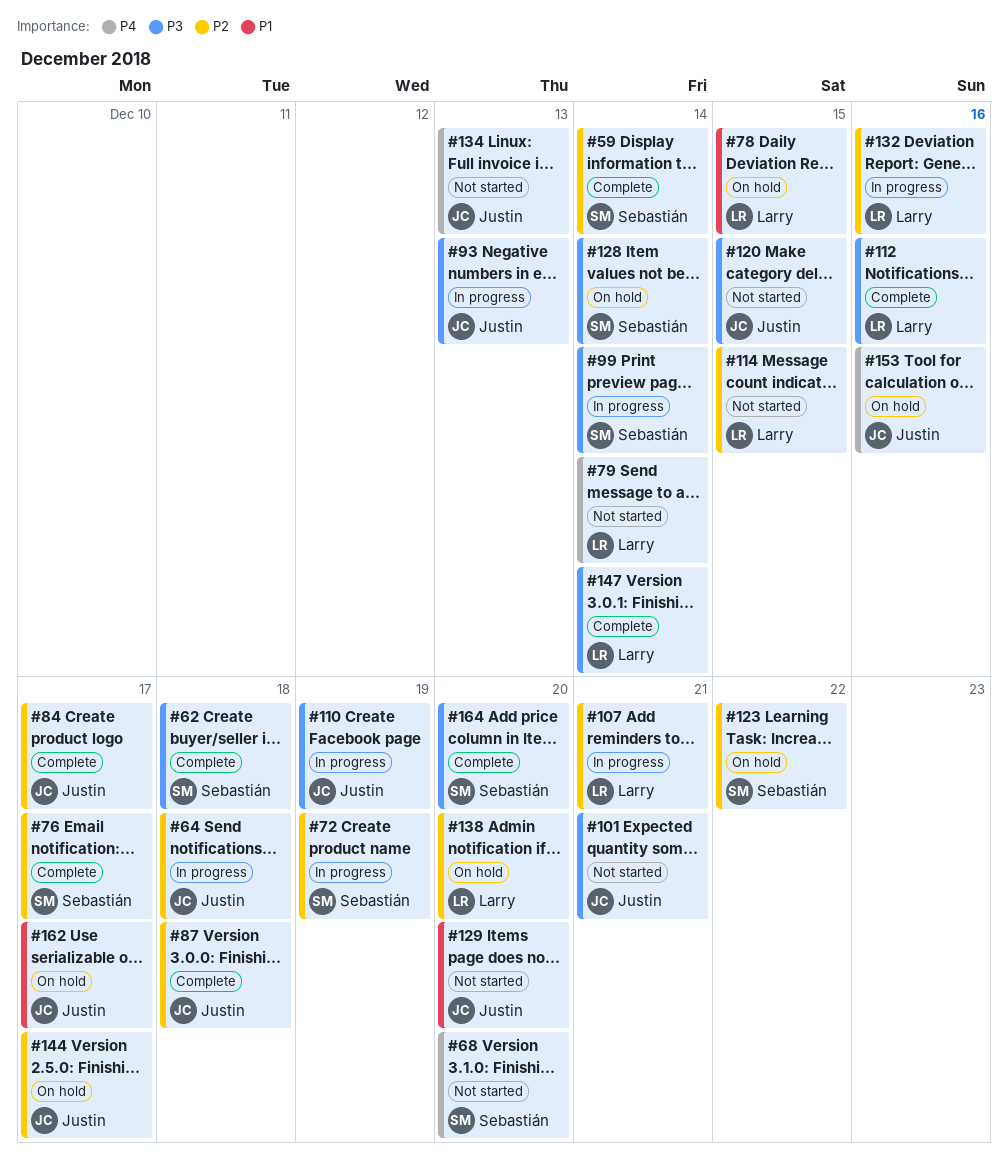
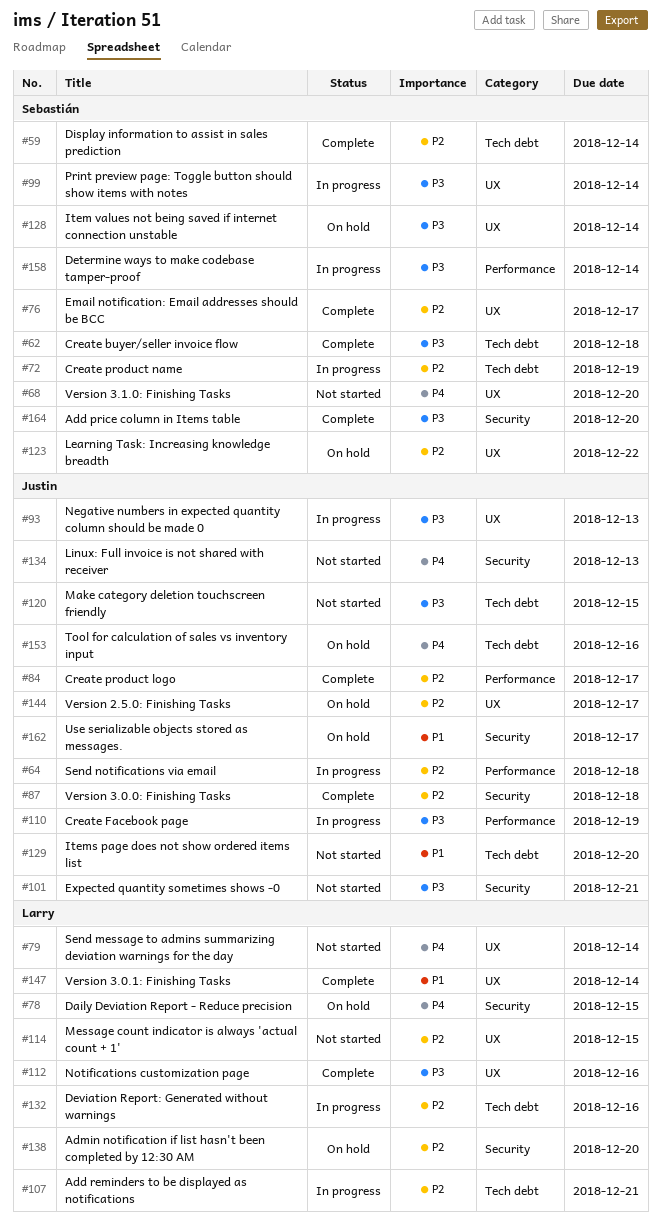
#78, priority: P1 -> P4
#147, priority: P3 -> P1
#158: none -> present

